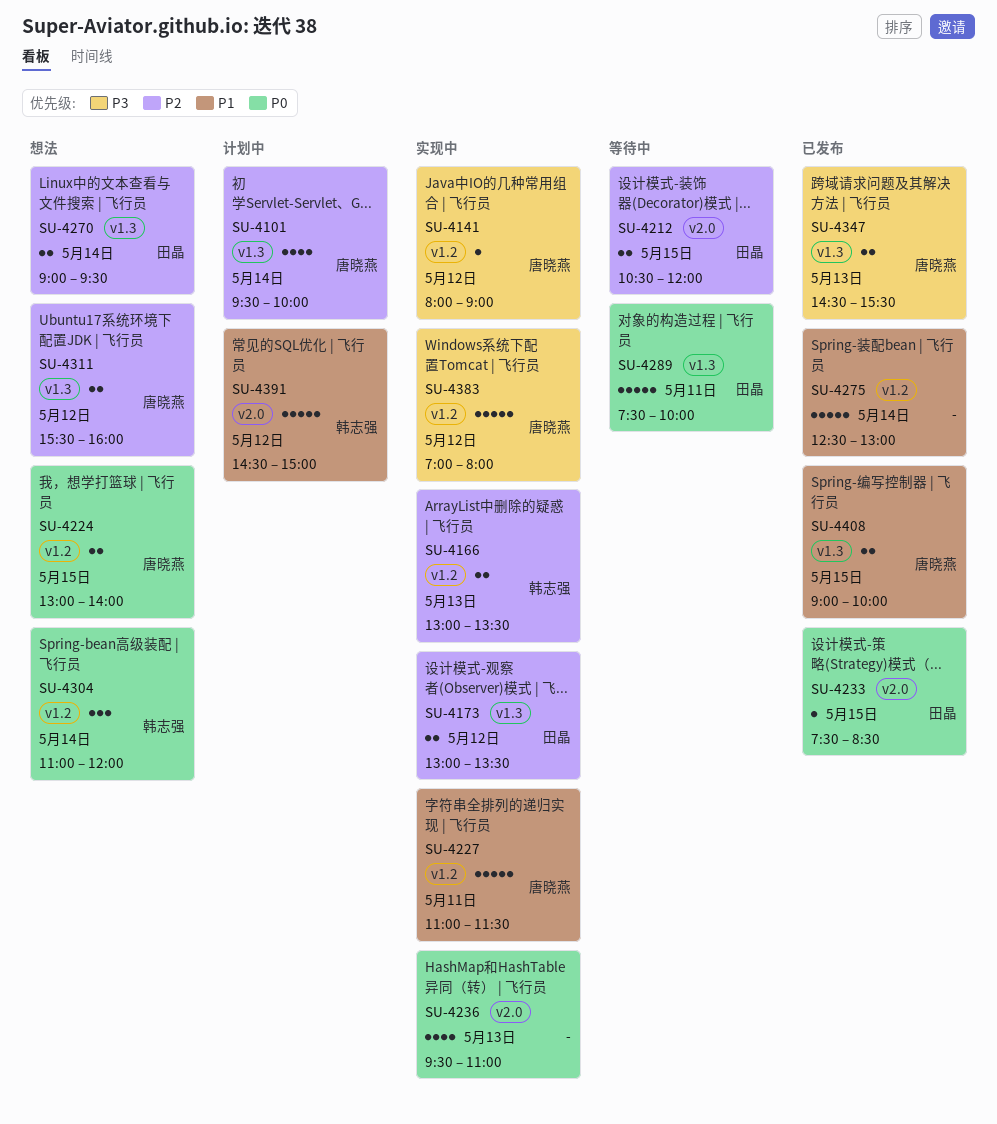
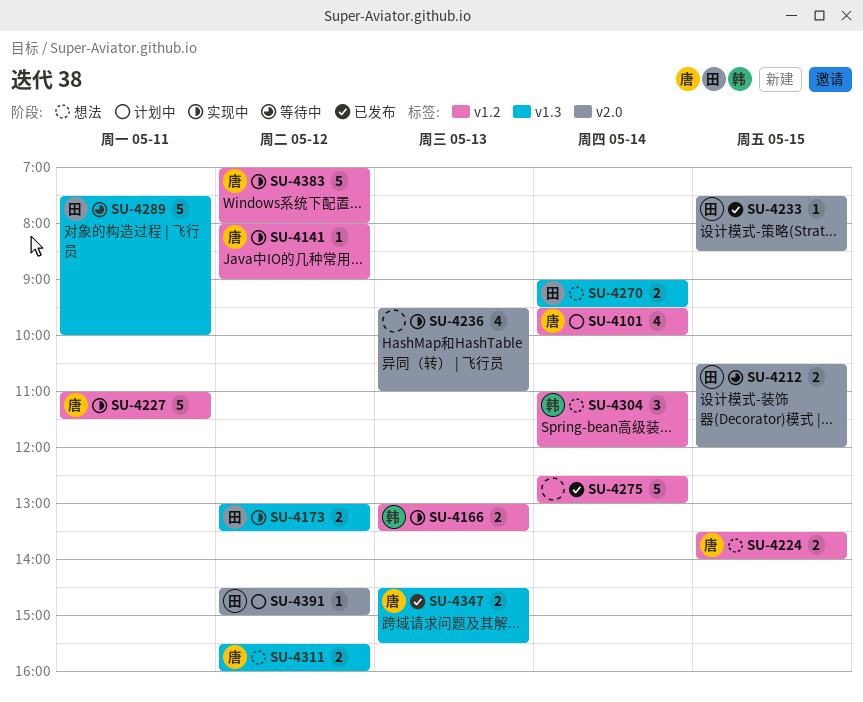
SU-4101, label: v1.3 -> v1.2
SU-4224, begins: 13:00 -> 13:30
SU-4391, owner: 韩志强 -> 田晶
SU-4391, estimate: 5 -> 1
SU-4408: present -> none

